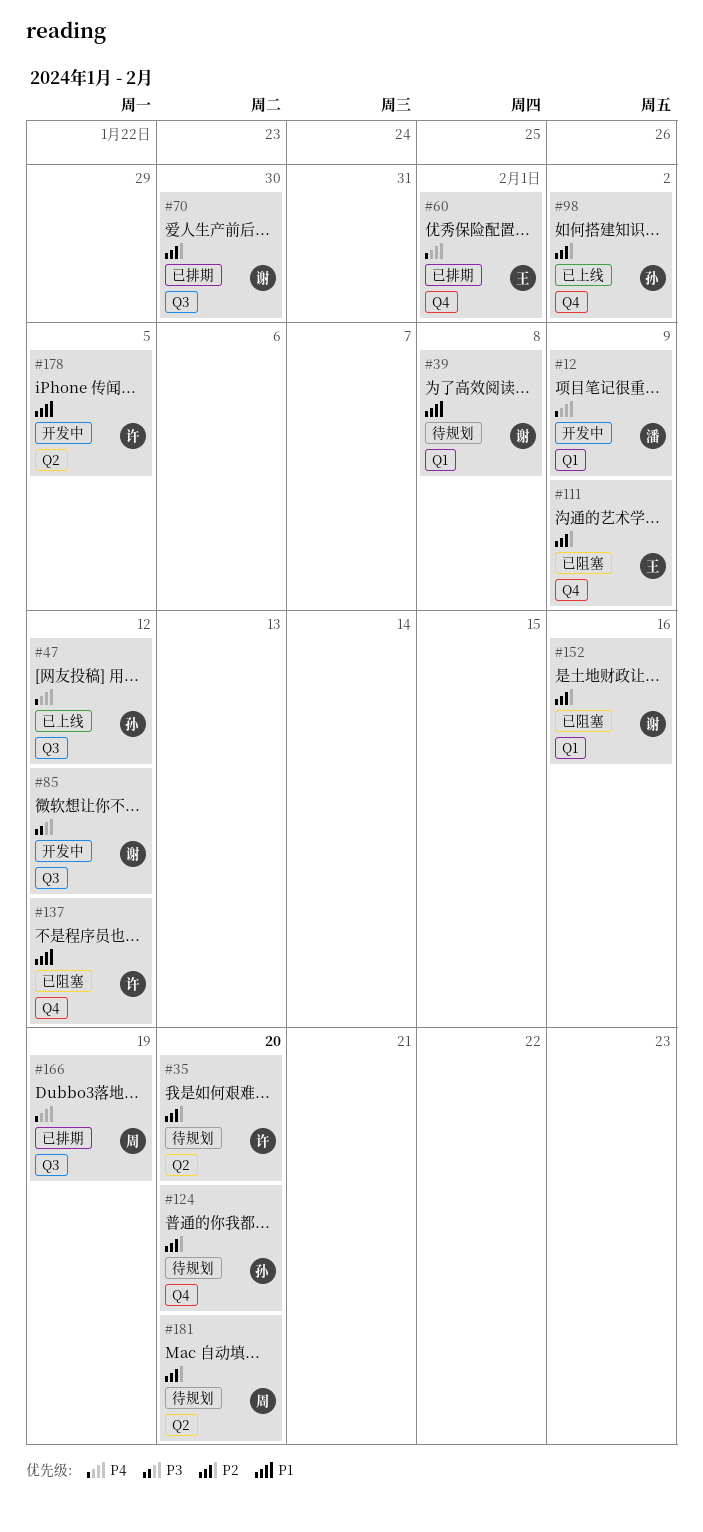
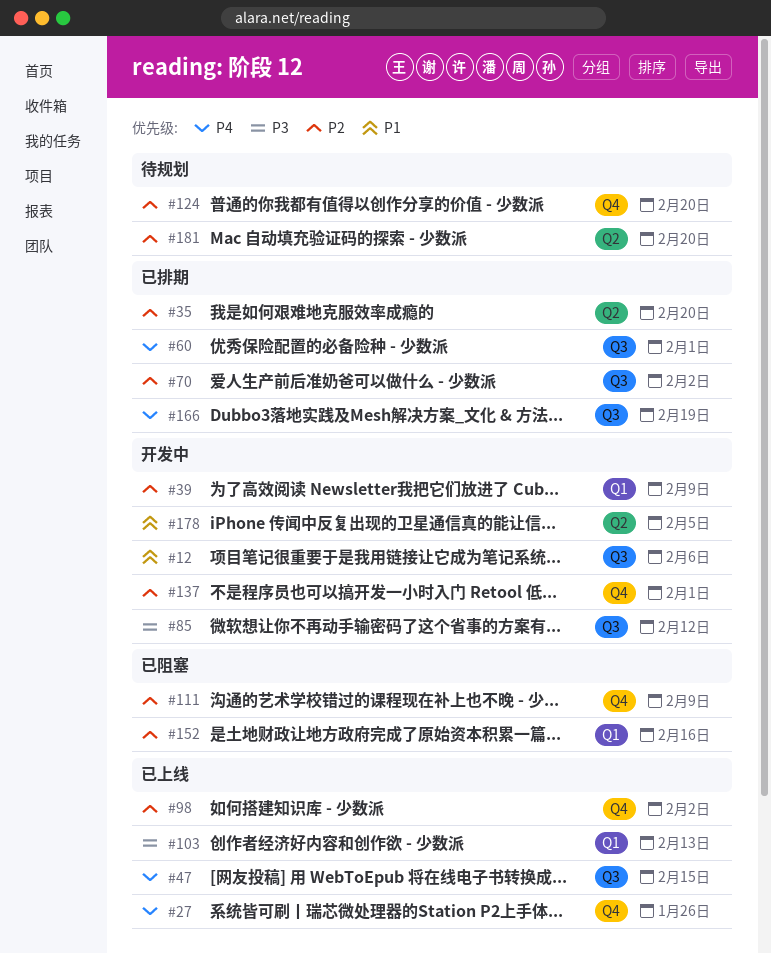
#12, priority: P4 -> P1
#12, label: Q1 -> Q3
#12, due: Feb 9 -> Feb 6
#27: none -> present
#35, status: 待规划 -> 已排期
#39, status: 待规划 -> 开发中
#39, priority: P1 -> P2
#39, due: Feb 8 -> Feb 9
#47, due: Feb 12 -> Feb 15
#60, label: Q4 -> Q3
#70, due: Jan 30 -> Feb 2
#103: none -> present
#137, status: 已阻塞 -> 开发中
#137, priority: P1 -> P2
#137, due: Feb 12 -> Feb 1

